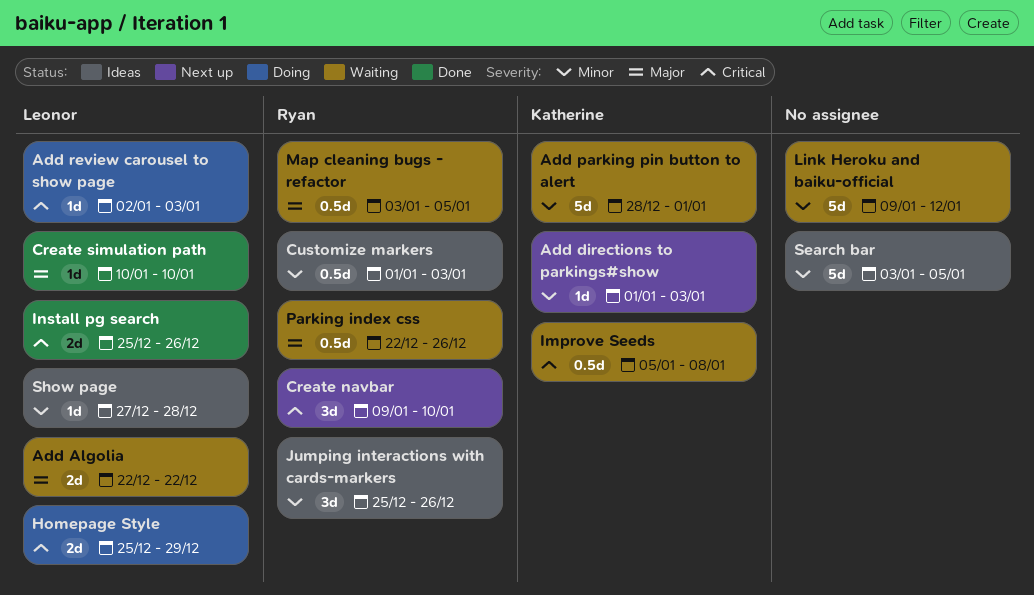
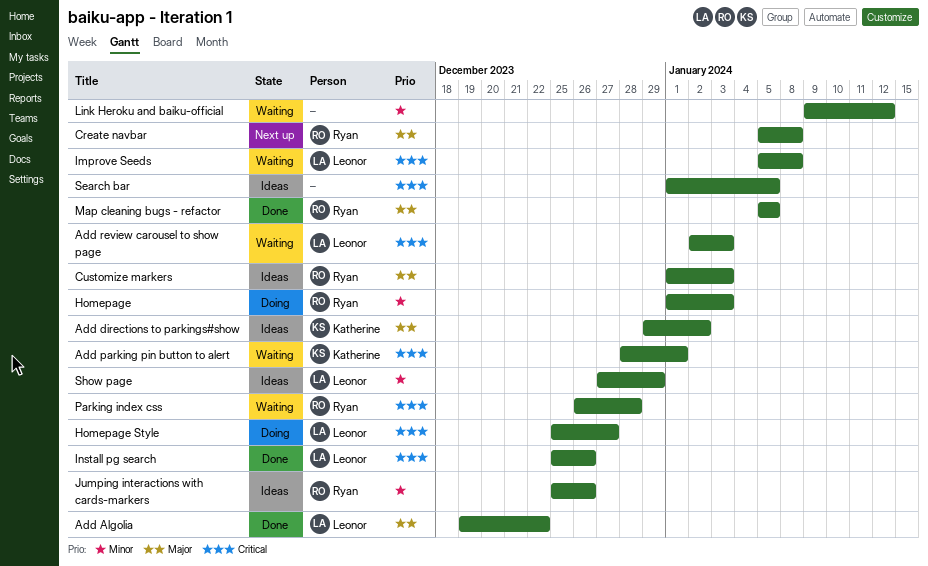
Add Algolia, status: Waiting -> Done
Add Algolia, start: Dec 22 -> Dec 19
Add directions to parkings#show, status: Next up -> Ideas
Add directions to parkings#show, priority: Minor -> Major
Add directions to parkings#show, start: Jan 1 -> Dec 29
Add directions to parkings#show, due: Jan 3 -> Jan 2
Add parking pin button to alert, priority: Minor -> Critical
Add review carousel to show page, status: Doing -> Waiting
Create navbar, priority: Critical -> Major
Create navbar, start: Jan 9 -> Jan 5
Create navbar, due: Jan 10 -> Jan 8
Create simulation path: present -> none
Customize markers, priority: Minor -> Major
Homepage: none -> present
Homepage Style, due: Dec 29 -> Dec 27
Improve Seeds, owner: Katherine -> Leonor
Map cleaning bugs - refactor, status: Waiting -> Done
Map cleaning bugs - refactor, start: Jan 3 -> Jan 5
Parking index css, priority: Major -> Critical
Parking index css, start: Dec 22 -> Dec 26
Parking index css, due: Dec 26 -> Dec 28
Search bar, priority: Minor -> Critical
Search bar, start: Jan 3 -> Jan 1
Show page, due: Dec 28 -> Dec 29

